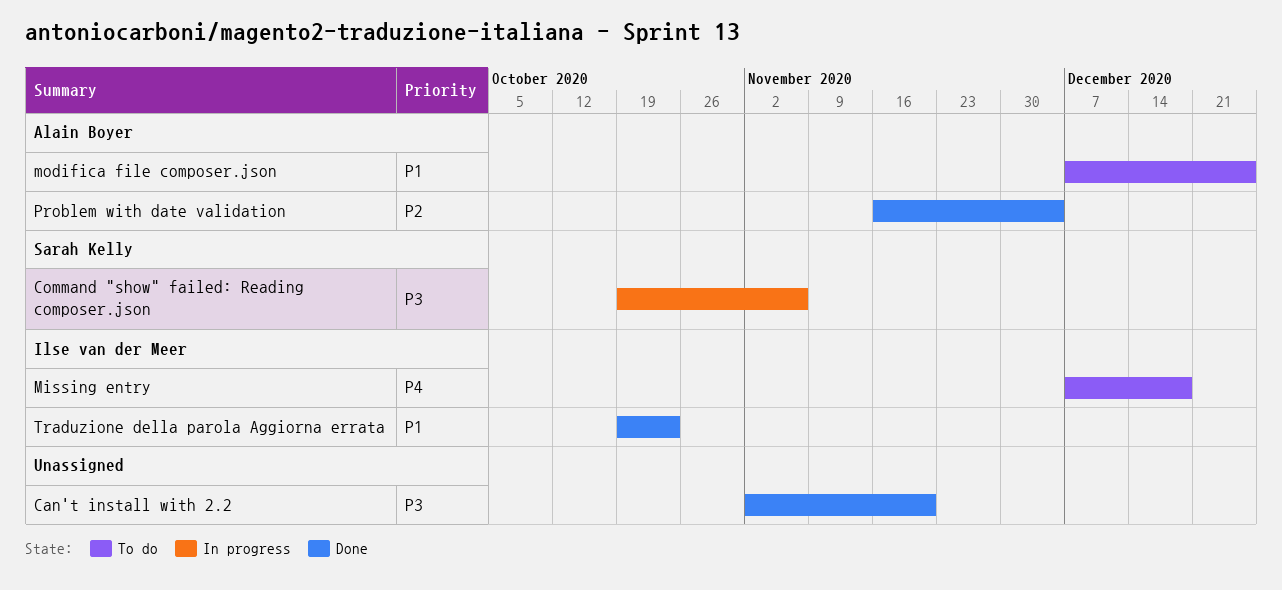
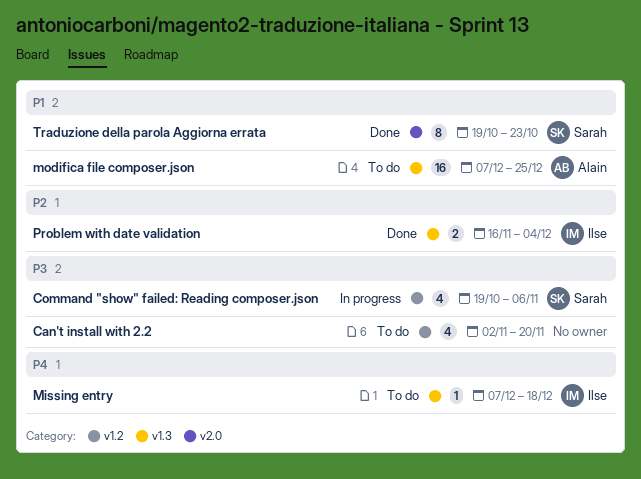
Can't install with 2.2, status: Done -> To do
Problem with date validation, owner: Alain Boyer -> Ilse van der Meer
Traduzione della parola Aggiorna errata, owner: Ilse van der Meer -> Sarah Kelly

